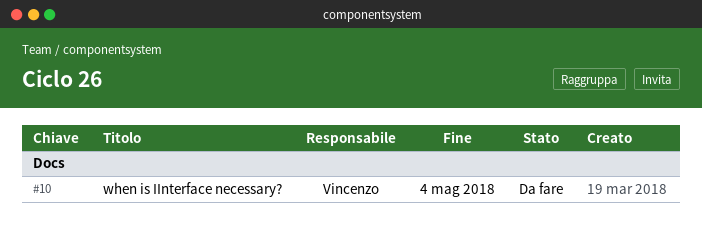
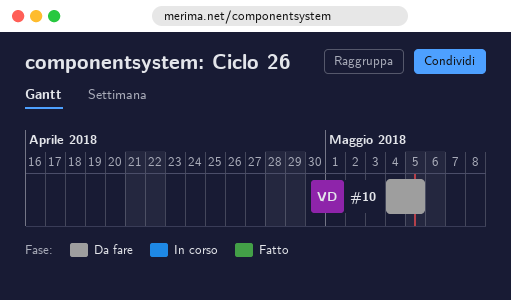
#10, due: May 4 -> May 5

